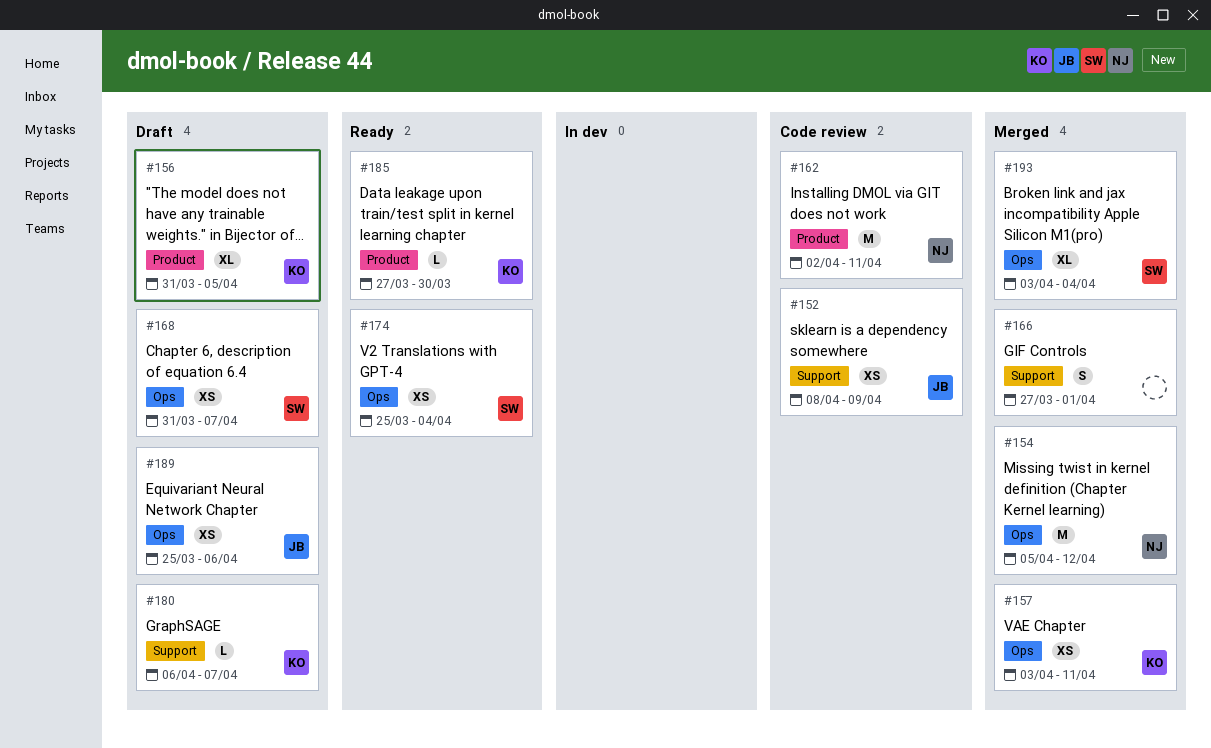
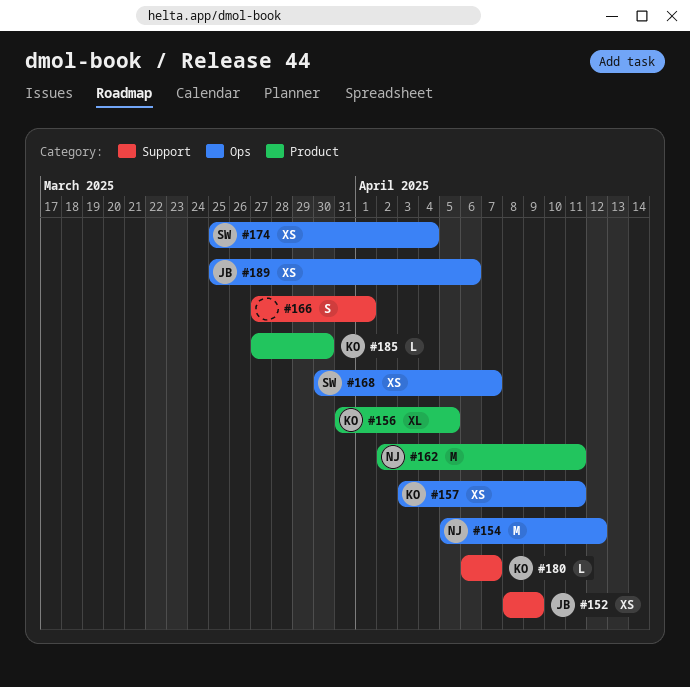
#168, start: Mar 31 -> Mar 30
#193: present -> none

